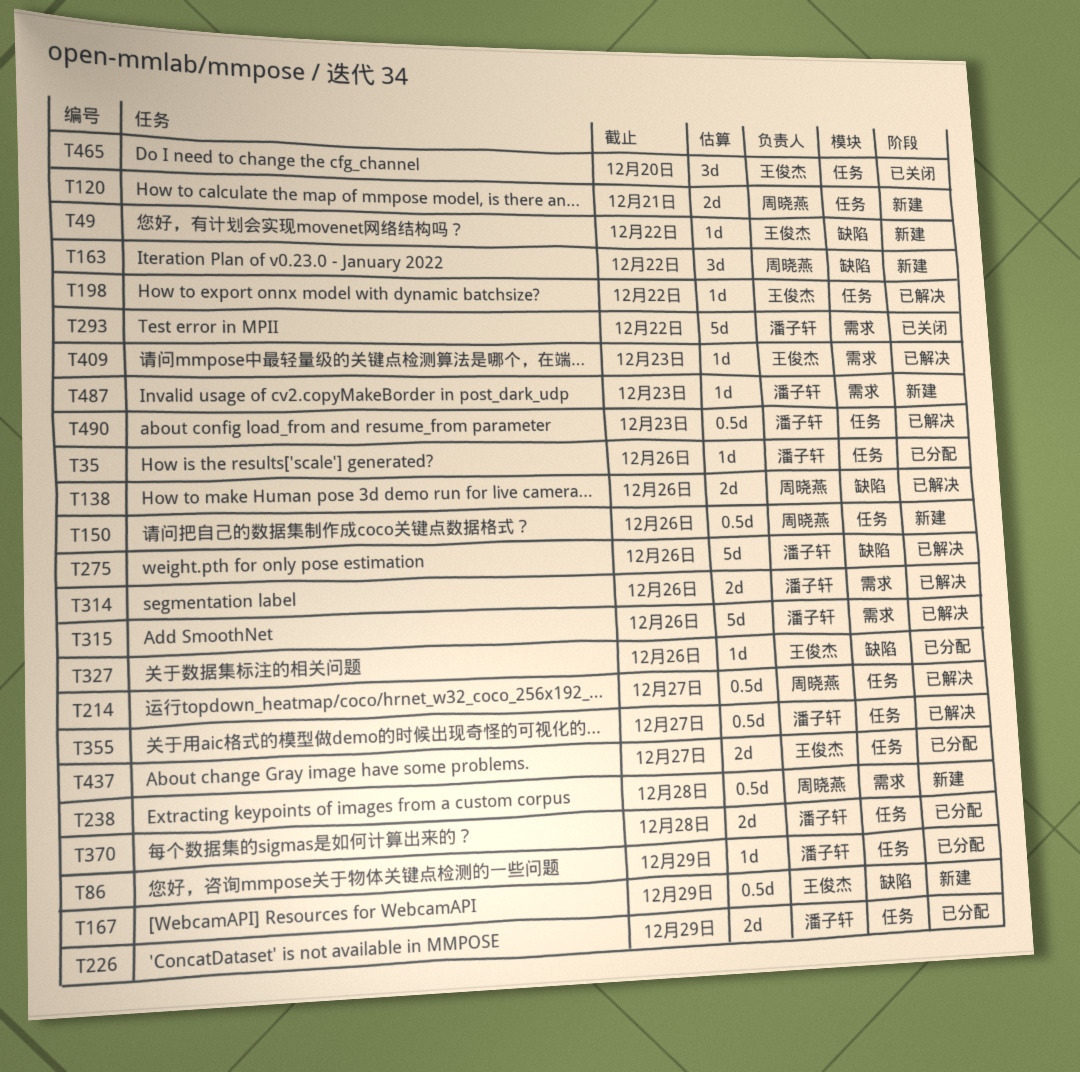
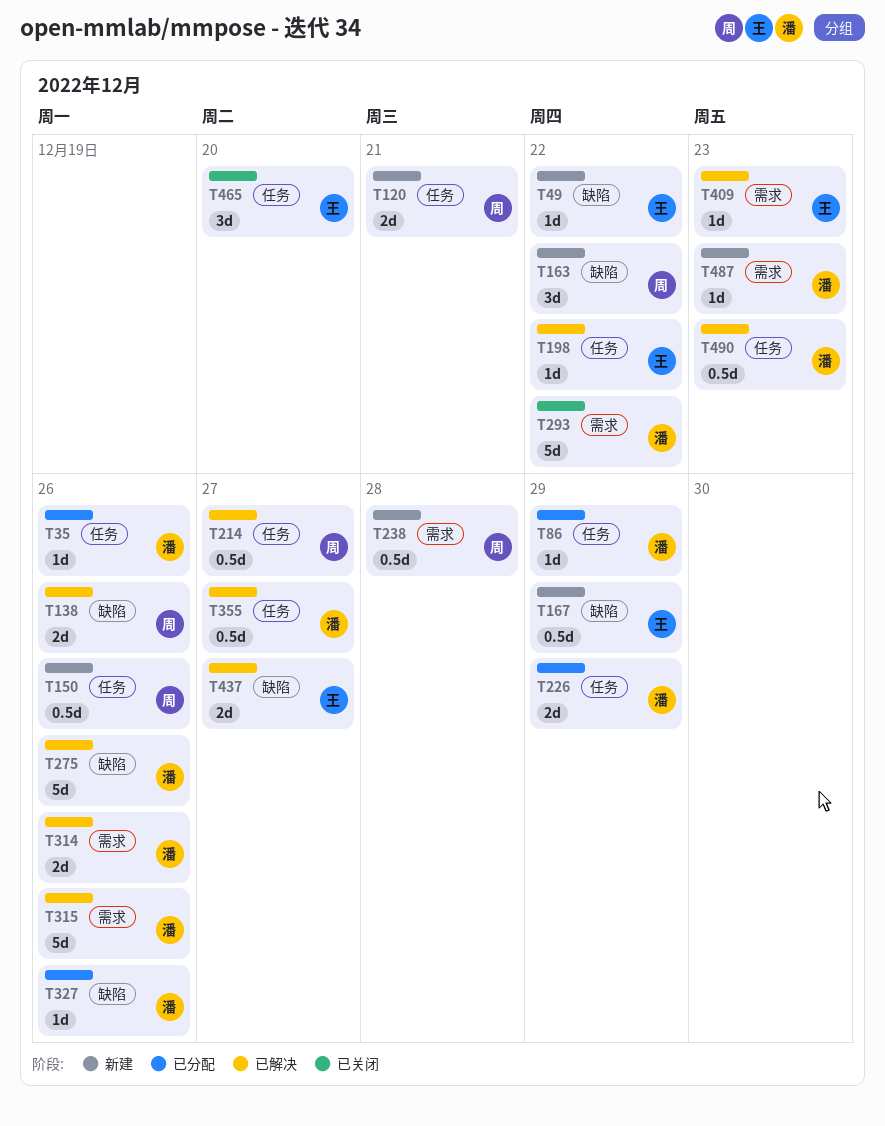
T327, owner: 王俊杰 -> 潘子轩
T370: present -> none
T437, status: 已分配 -> 已解决
T437, label: 任务 -> 缺陷

